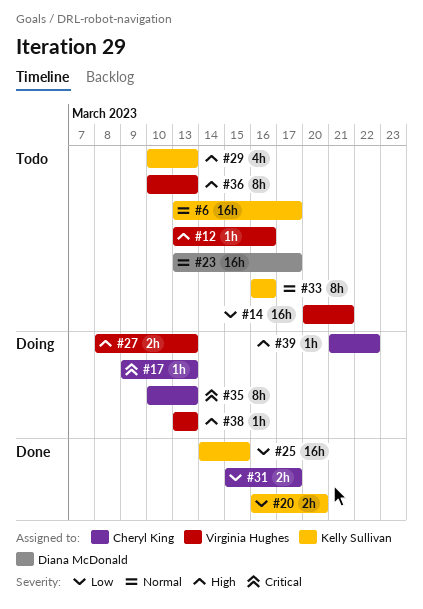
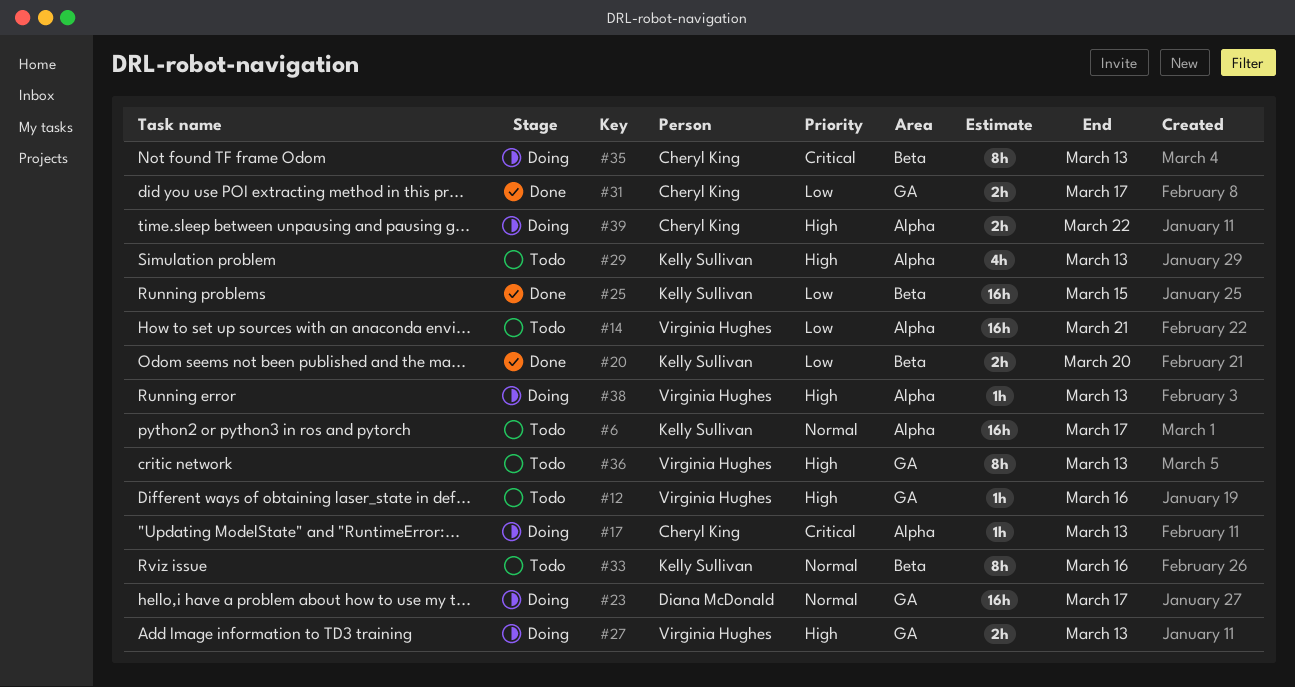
#23, status: Todo -> Doing
#39, estimate: 1h -> 2h

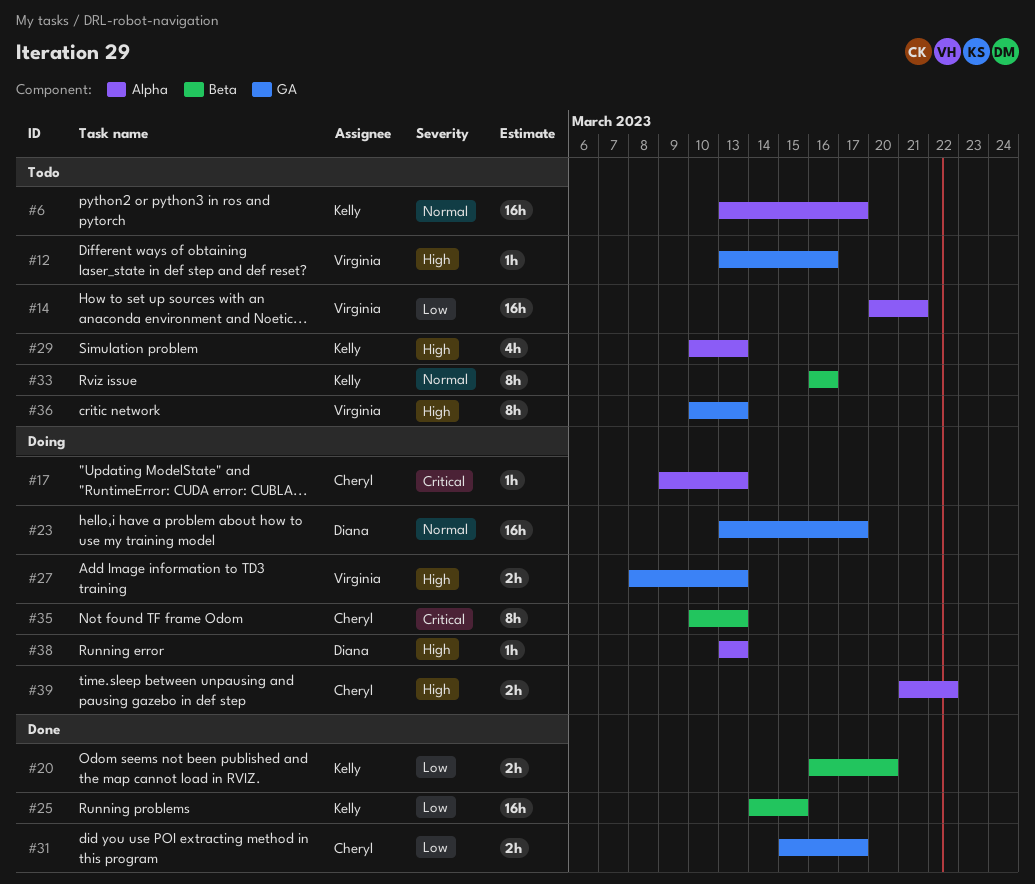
#38, owner: Virginia Hughes -> Diana McDonald

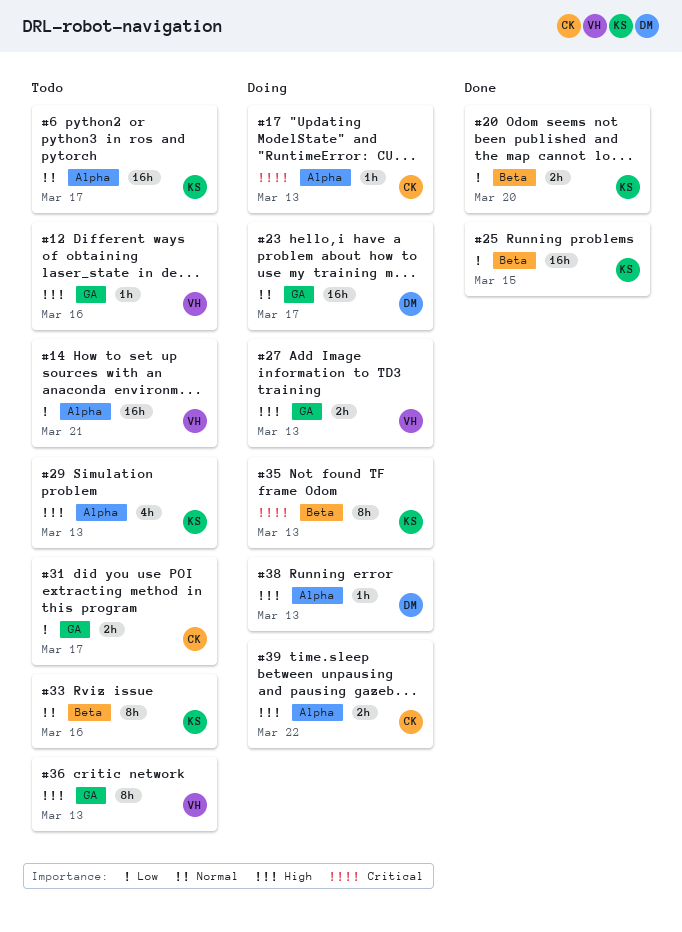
#31, status: Done -> Todo
#35, owner: Cheryl -> Kelly

